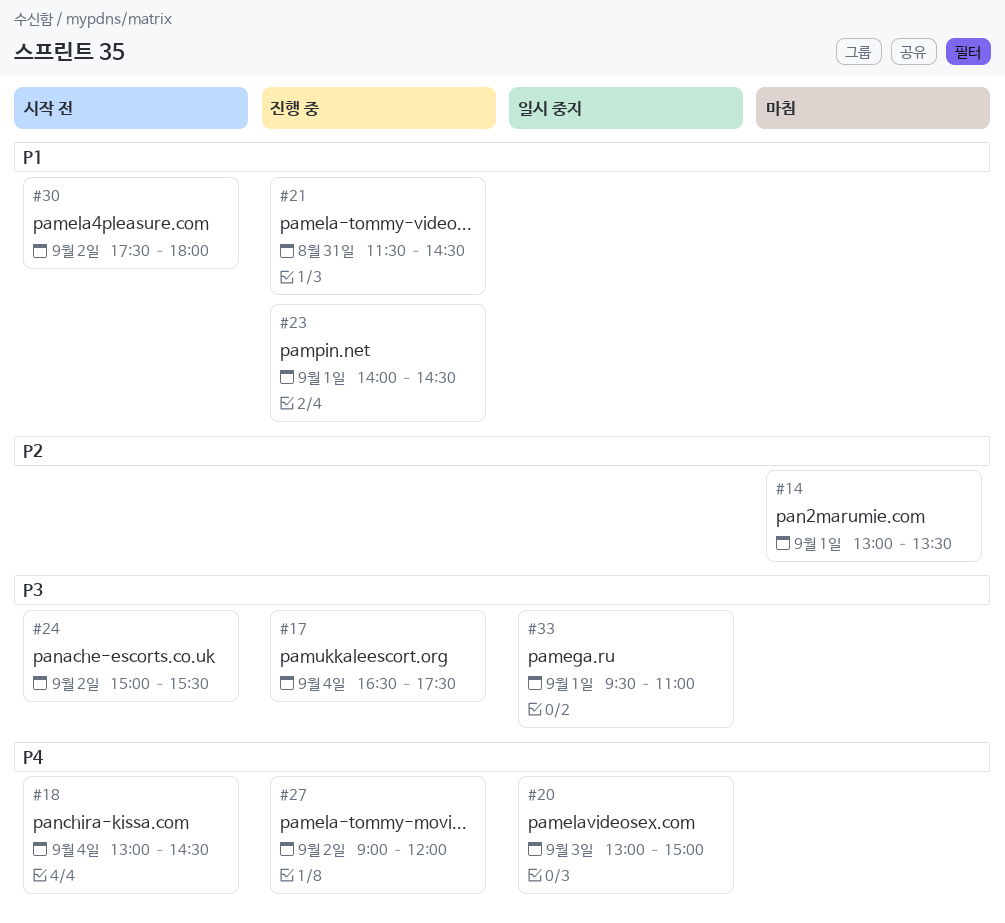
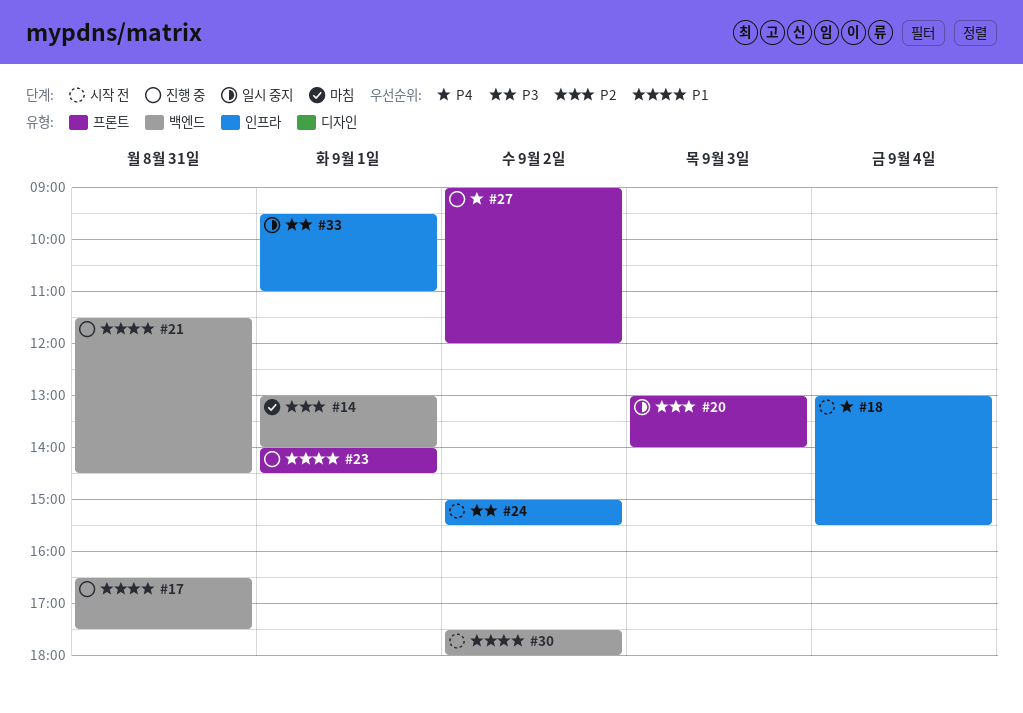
#14, ends: 13:30 -> 14:00
#17, priority: P3 -> P1
#17, day: Sep 4 -> Aug 31
#18, ends: 14:30 -> 15:30
#20, priority: P4 -> P2
#20, ends: 15:00 -> 14:00

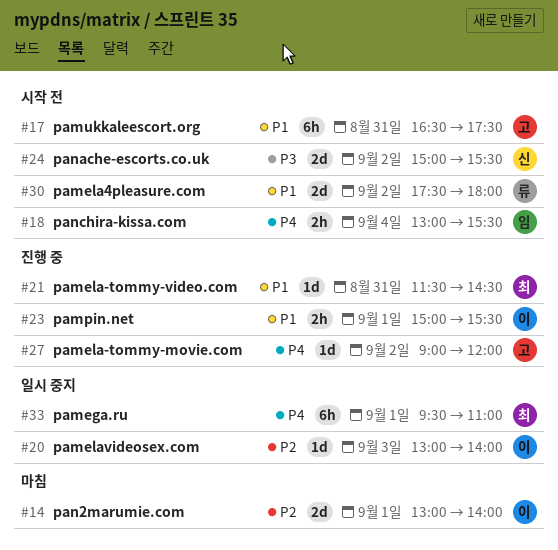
#17, status: 진행 중 -> 시작 전
#23, begins: 14:00 -> 15:00
#23, ends: 14:30 -> 15:30
#33, priority: P3 -> P4

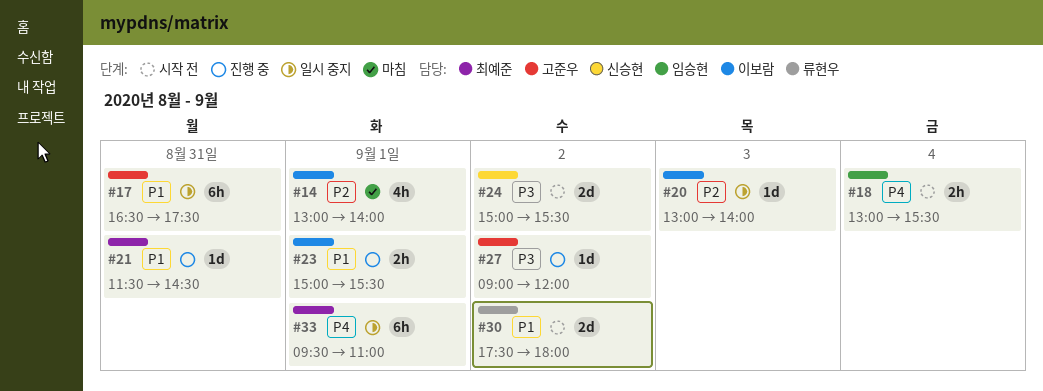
#14, estimate: 2d -> 4h
#17, status: 시작 전 -> 일시 중지
#27, priority: P4 -> P3

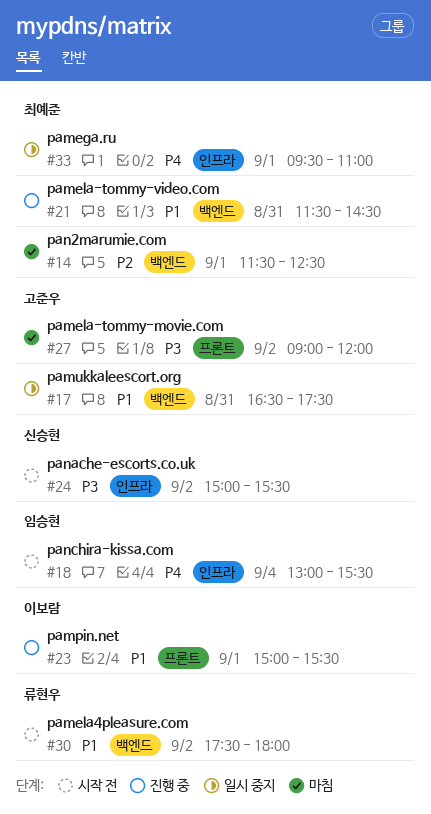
#14, owner: 이보람 -> 최예준
#14, begins: 13:00 -> 11:30
#14, ends: 14:00 -> 12:30
#20: present -> none
#27, status: 진행 중 -> 마침

